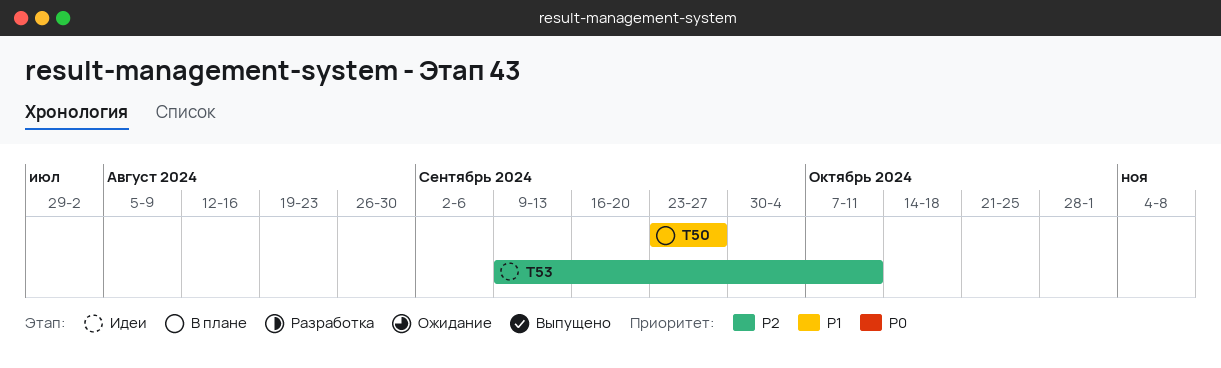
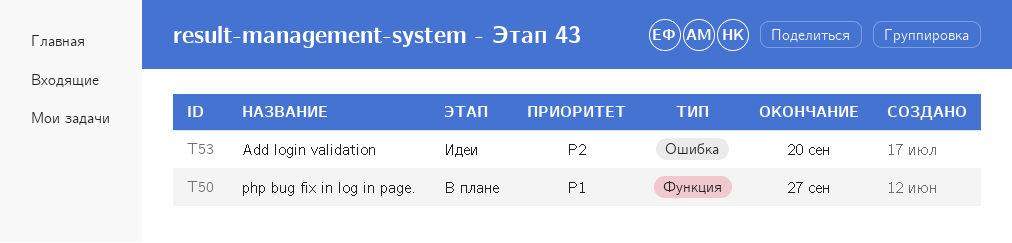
T53, due: Oct 11 -> Sep 20

